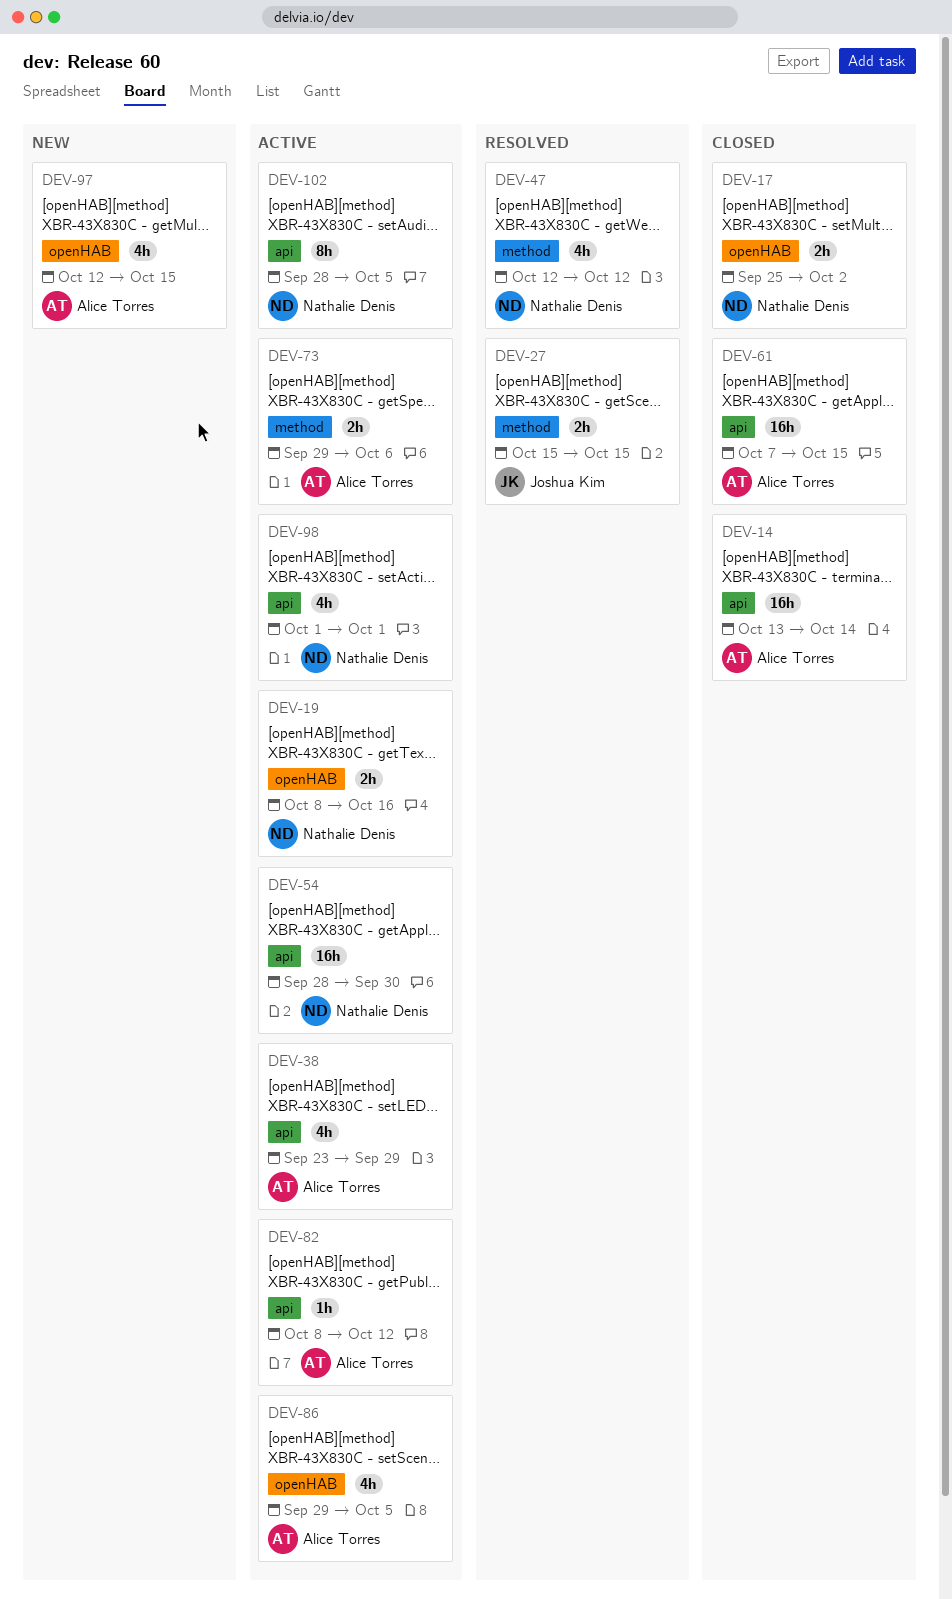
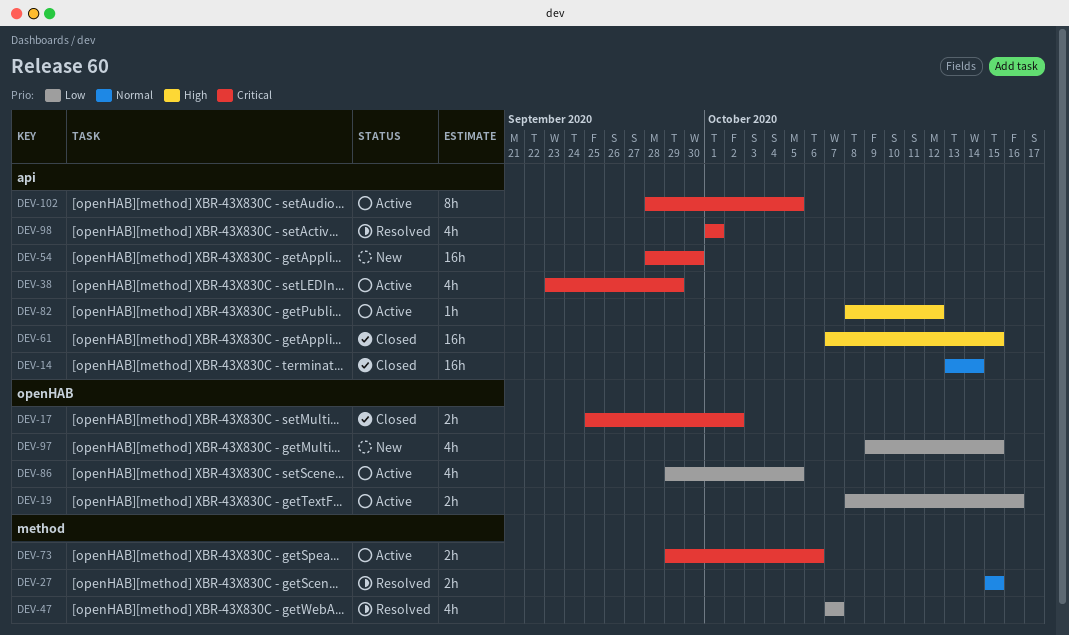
DEV-47, start: Oct 12 -> Oct 7
DEV-47, due: Oct 12 -> Oct 7
DEV-54, status: Active -> New
DEV-97, start: Oct 12 -> Oct 9
DEV-98, status: Active -> Resolved

